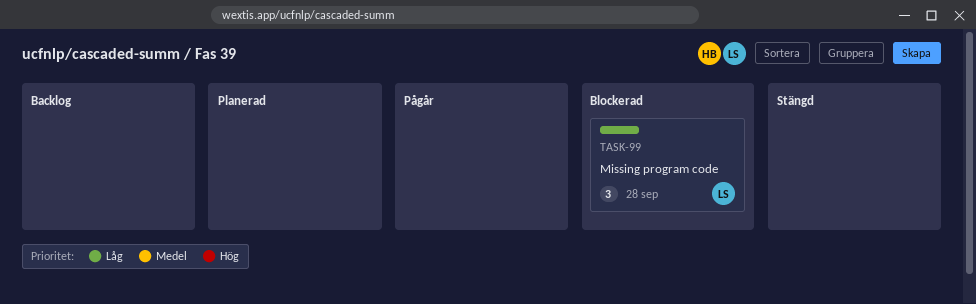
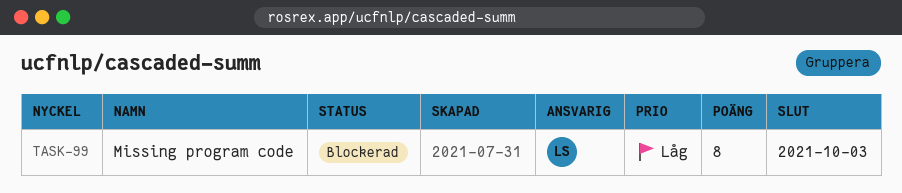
TASK-99, estimate: 3 -> 8
TASK-99, due: Sep 28 -> Oct 3

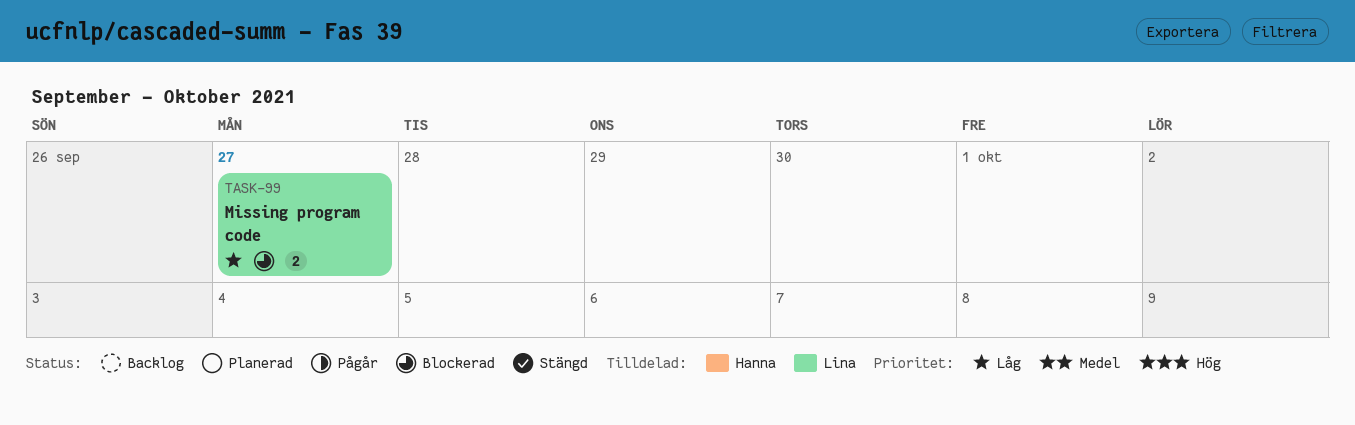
TASK-99, estimate: 8 -> 2
TASK-99, due: Oct 3 -> Sep 27

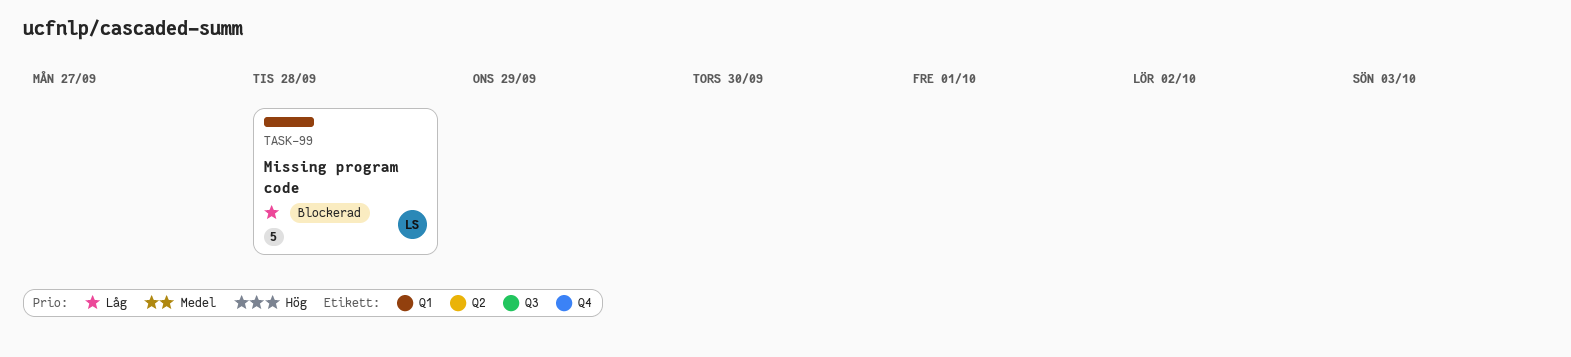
TASK-99, estimate: 2 -> 5
TASK-99, due: Sep 27 -> Sep 28

